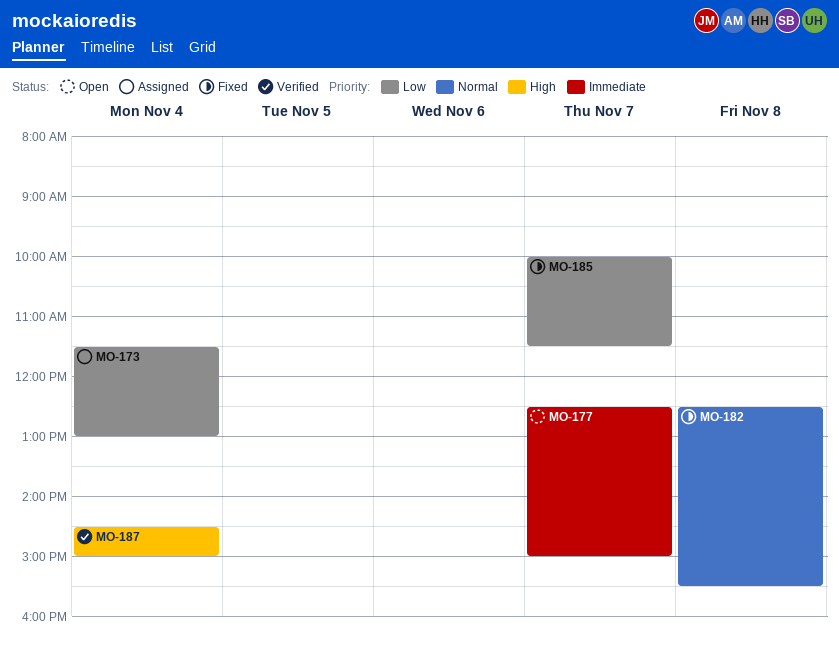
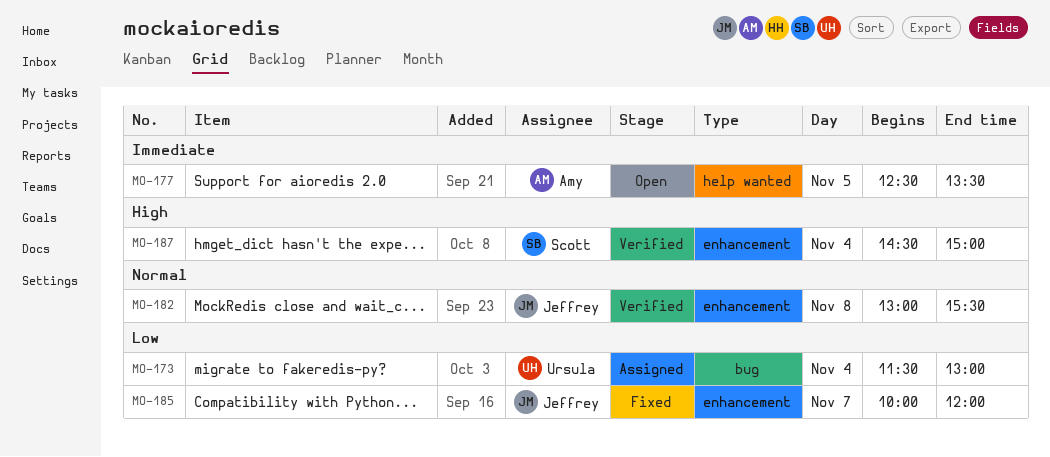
MO-177, day: Nov 7 -> Nov 5
MO-177, ends: 15:00 -> 13:30
MO-182, status: Fixed -> Verified
MO-182, begins: 12:30 -> 13:00
MO-185, ends: 11:30 -> 12:00

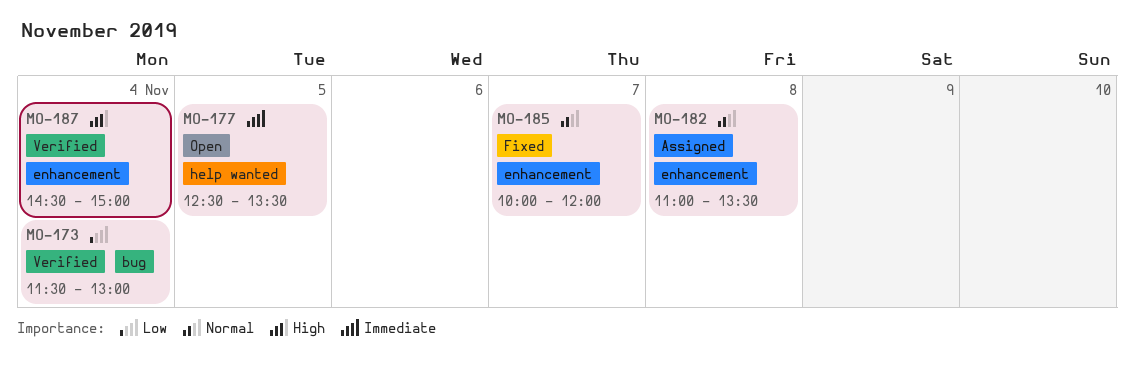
MO-173, status: Assigned -> Verified
MO-182, status: Verified -> Assigned
MO-182, begins: 13:00 -> 11:00
MO-182, ends: 15:30 -> 13:30
MO-185, priority: Low -> Normal

